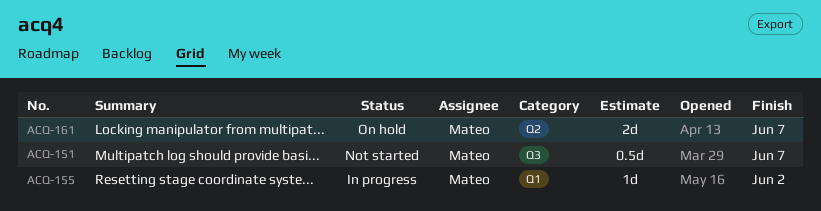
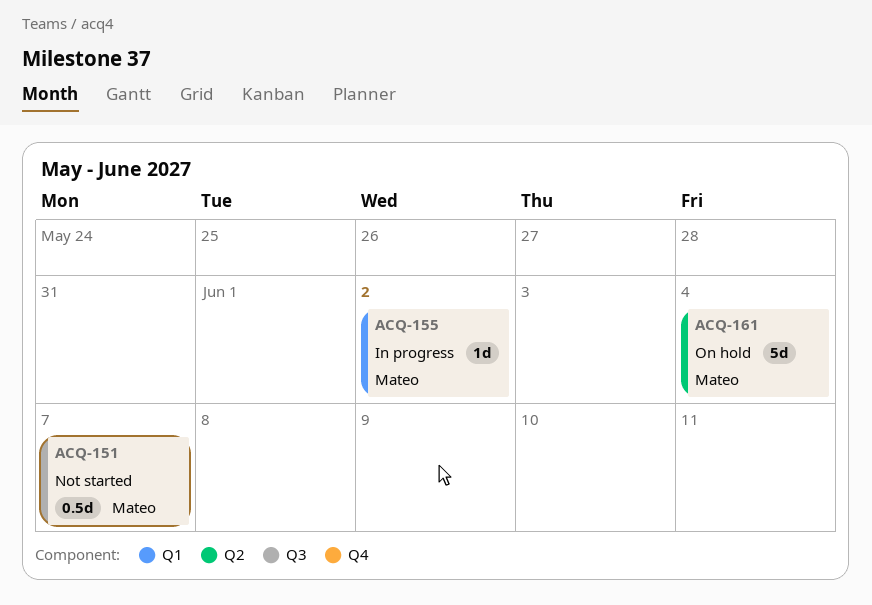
ACQ-161, estimate: 2d -> 5d
ACQ-161, due: Jun 7 -> Jun 4

